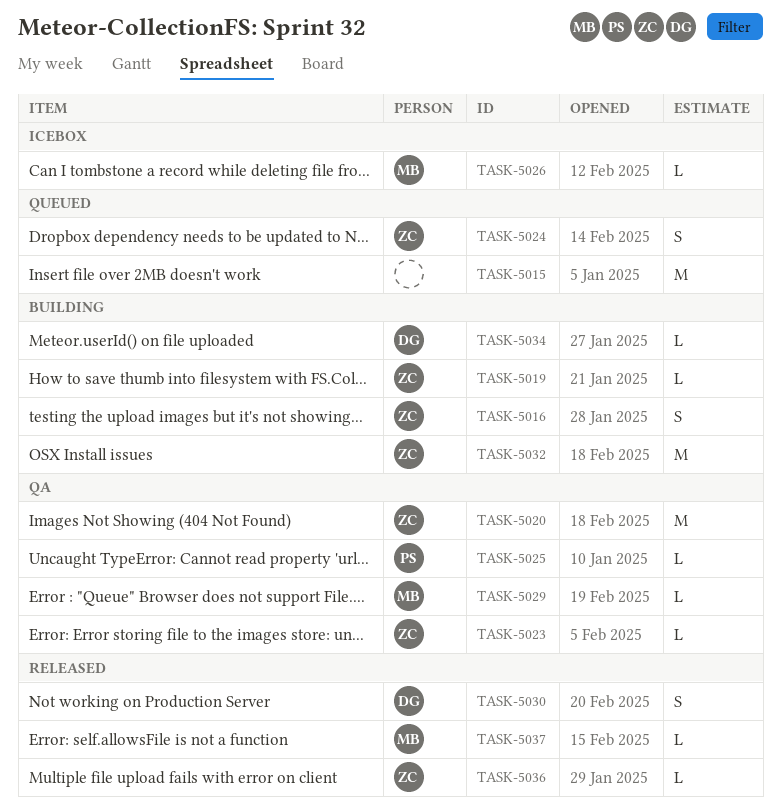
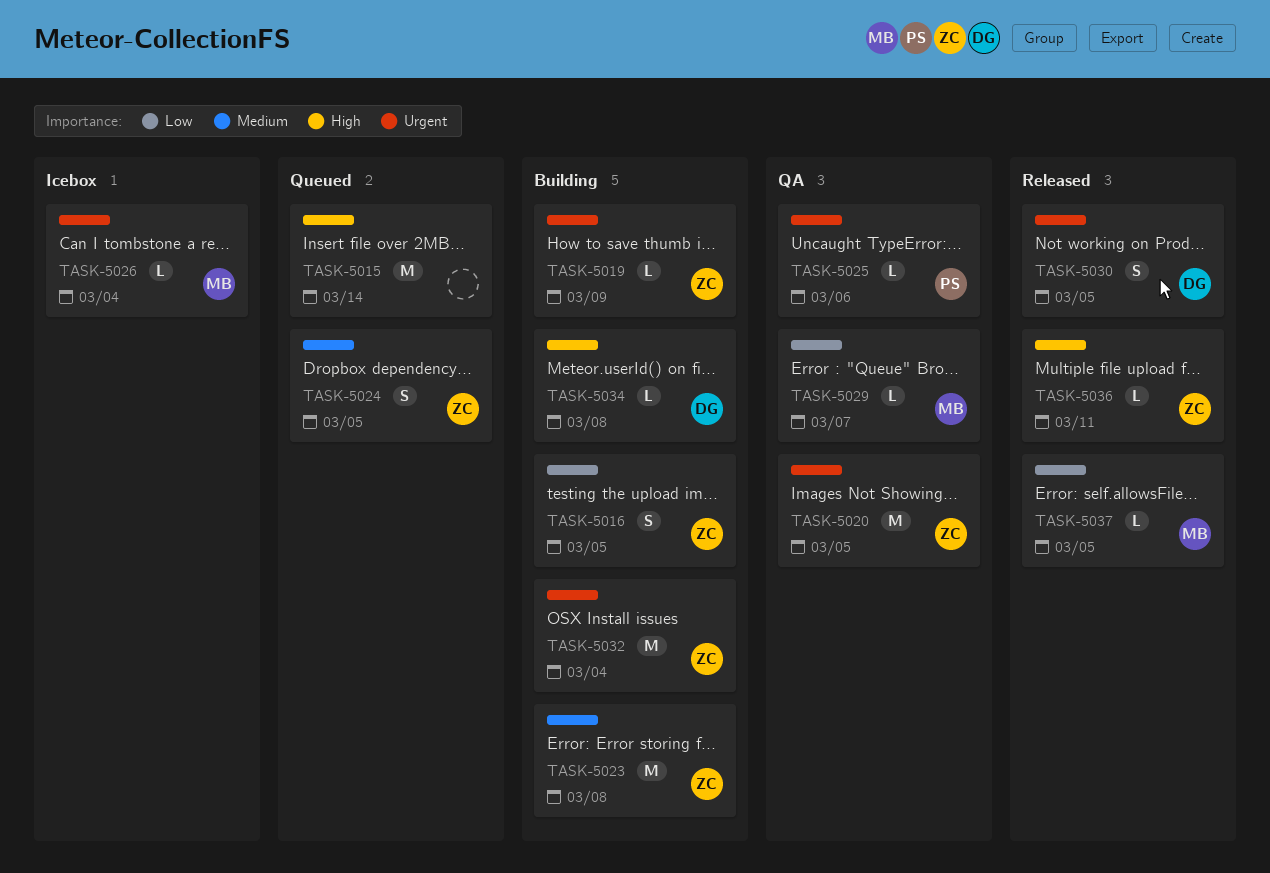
TASK-5023, status: QA -> Building
TASK-5023, estimate: L -> M

